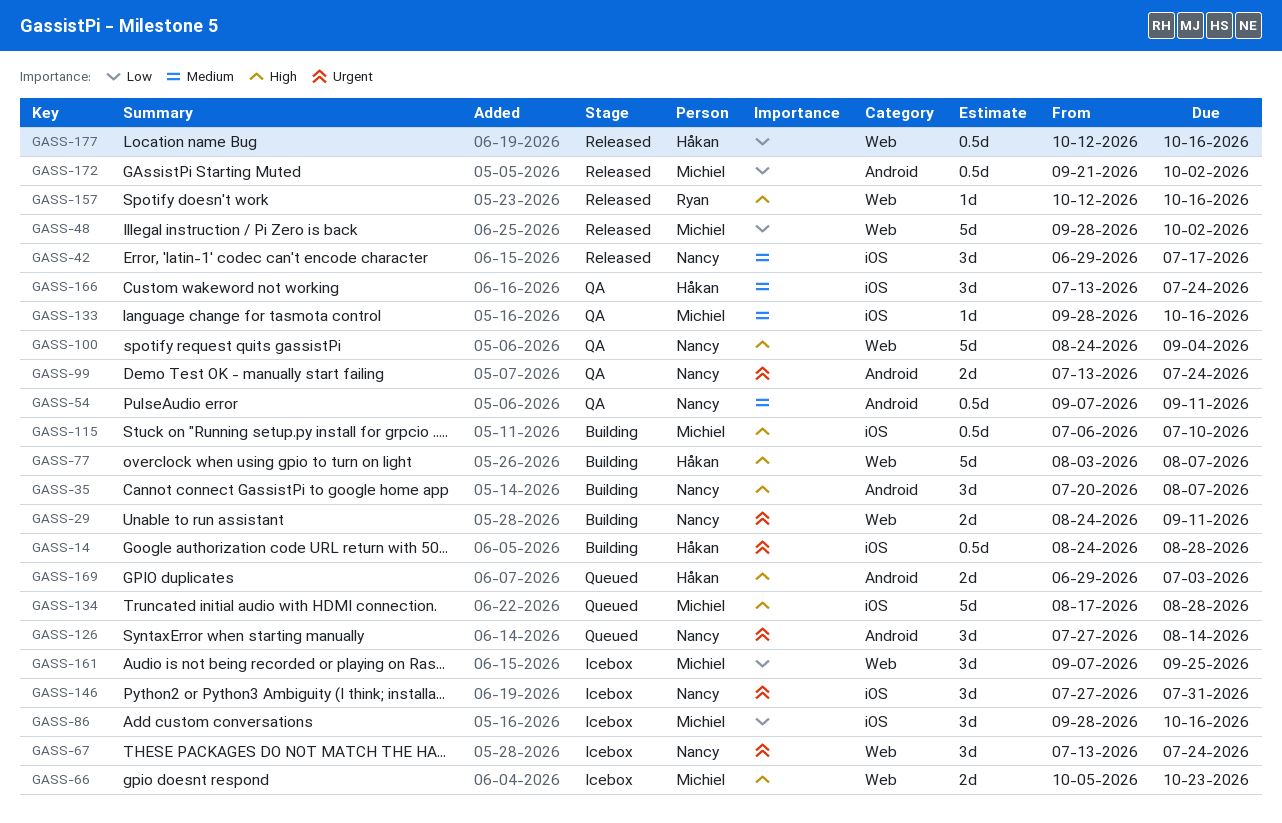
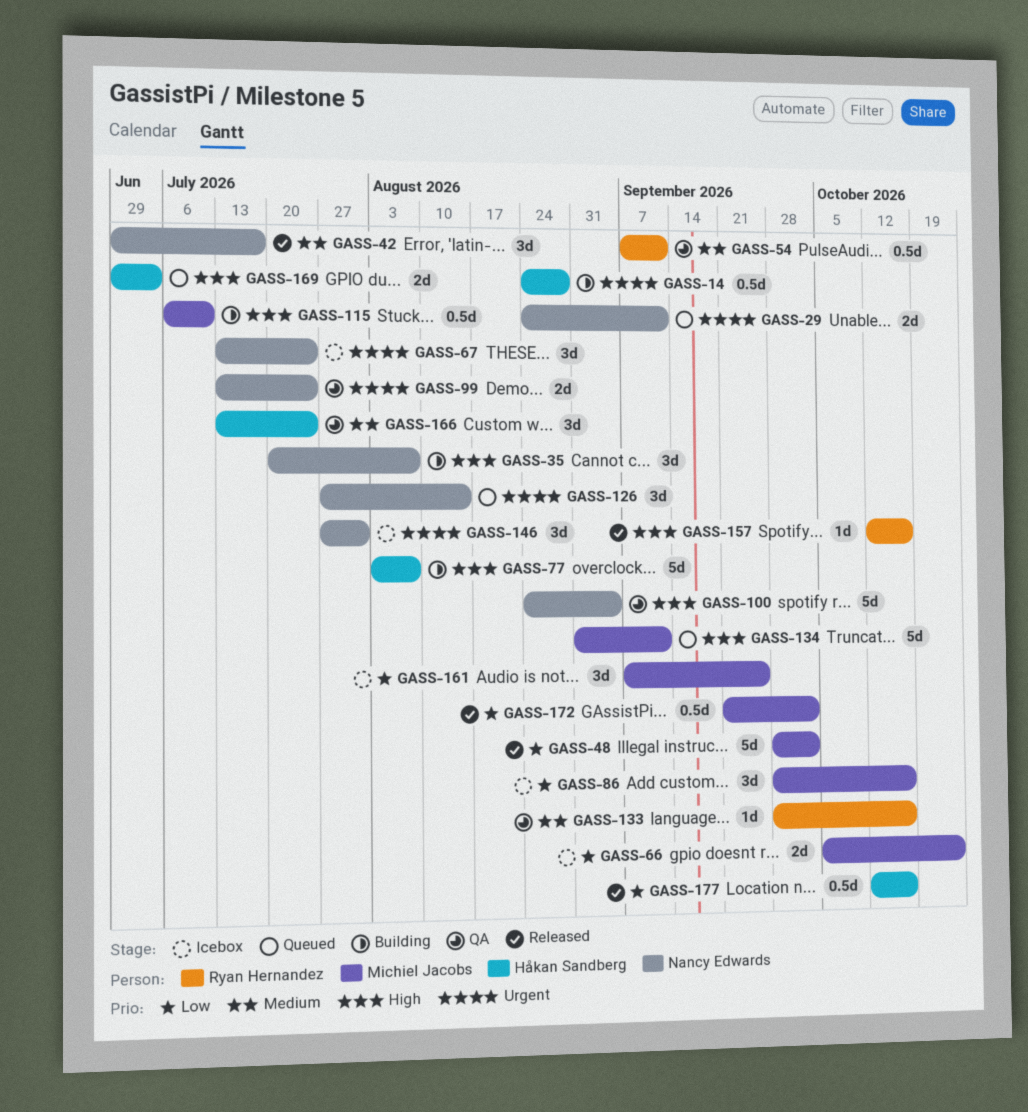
GASS-29, status: Building -> Queued
GASS-54, owner: Nancy Edwards -> Ryan Hernandez
GASS-66, priority: High -> Low
GASS-133, owner: Michiel Jacobs -> Ryan Hernandez
GASS-134, start: Aug 17 -> Aug 31
GASS-134, due: Aug 28 -> Sep 11

